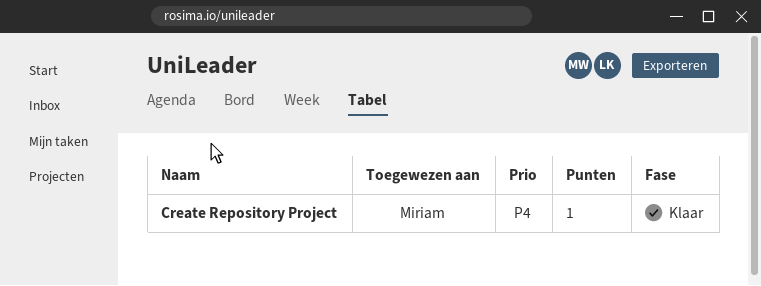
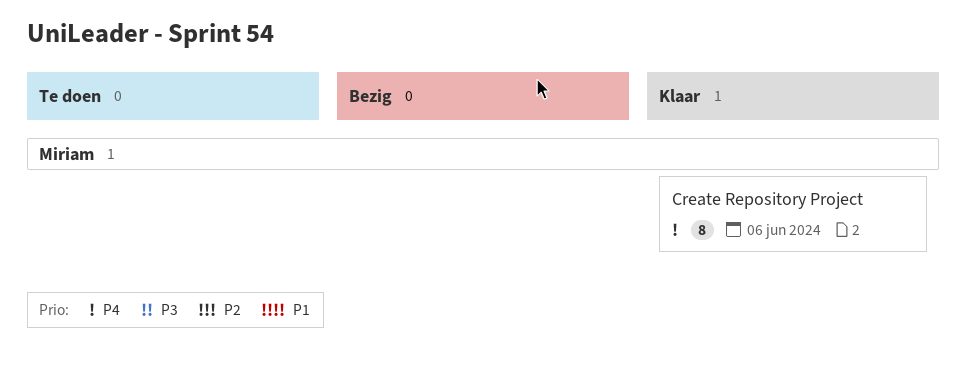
Create Repository Project, estimate: 1 -> 8

